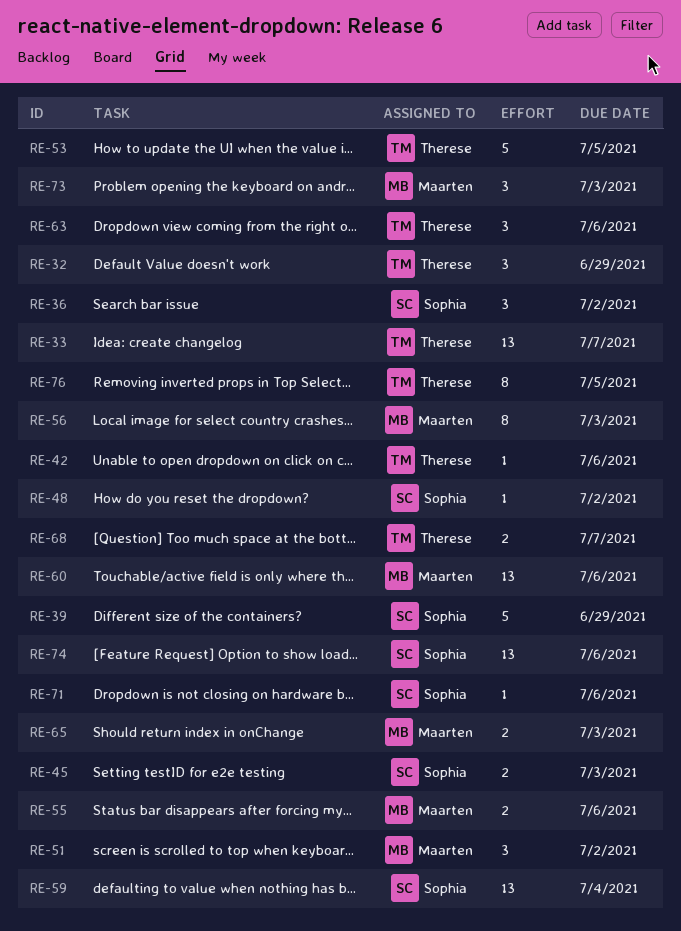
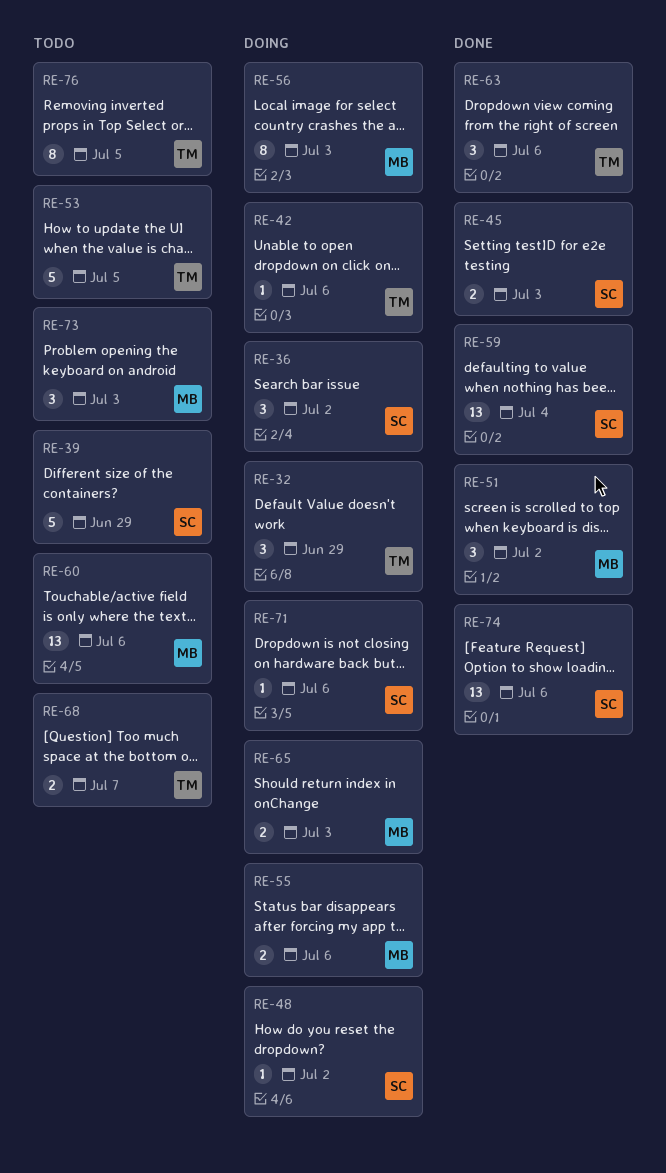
RE-33: present -> none

